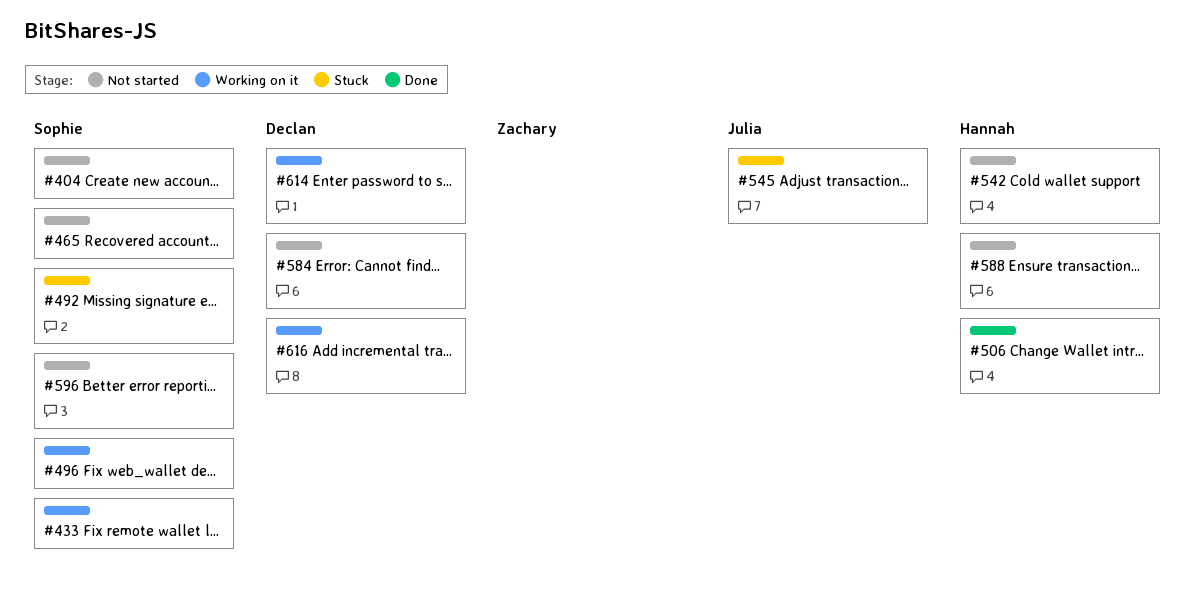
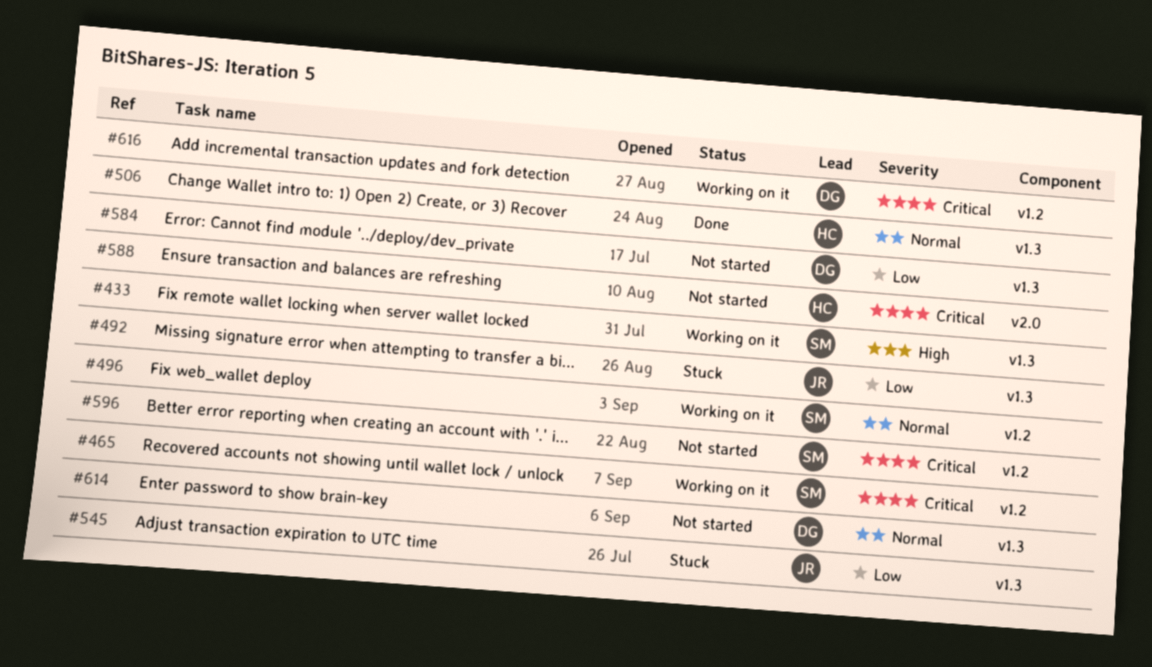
#404: present -> none
#465, status: Not started -> Working on it
#492, owner: Sophie -> Julia
#542: present -> none
#614, status: Working on it -> Not started

